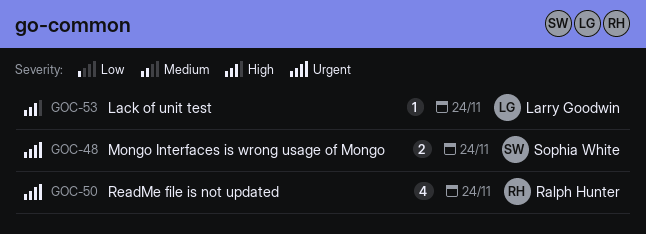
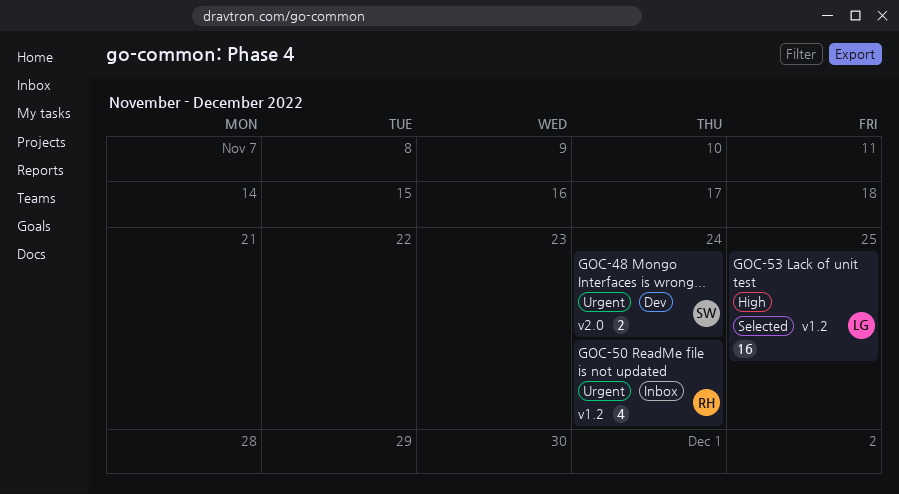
GOC-53, estimate: 1 -> 16
GOC-53, due: Nov 24 -> Nov 25

